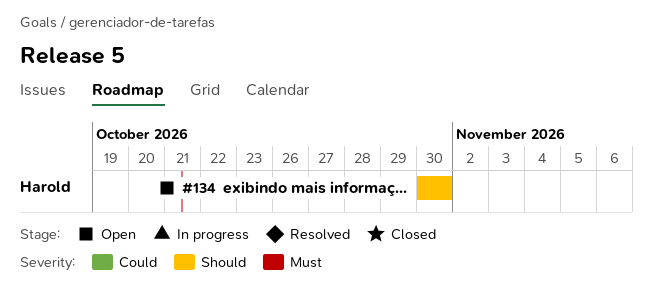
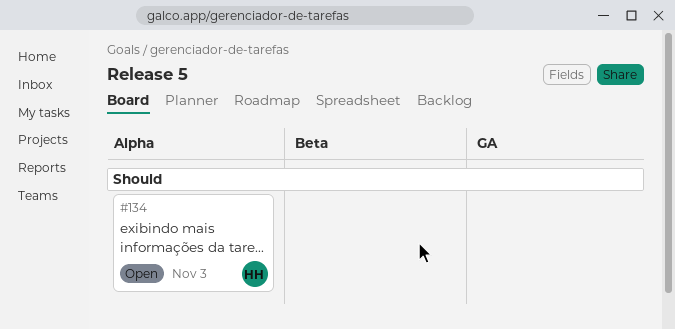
#134, due: Oct 30 -> Nov 3

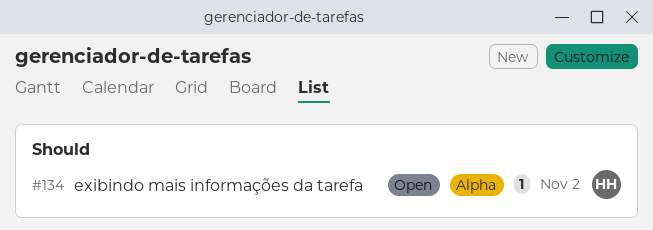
#134, due: Nov 3 -> Nov 2

